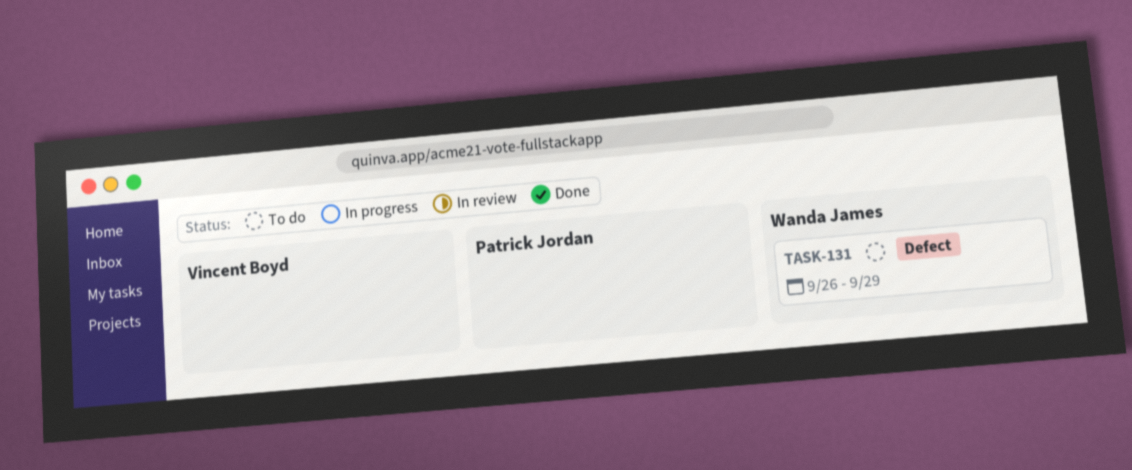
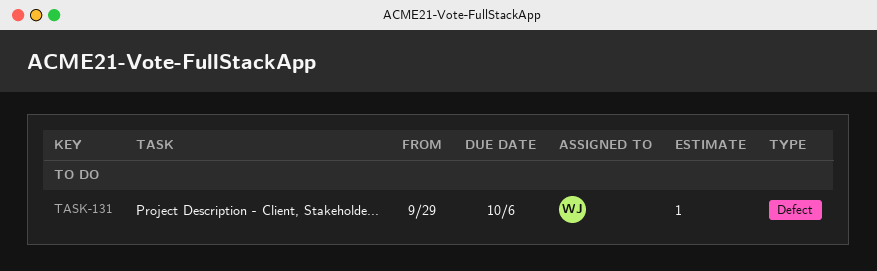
TASK-131, start: Sep 26 -> Sep 29
TASK-131, due: Sep 29 -> Oct 6

